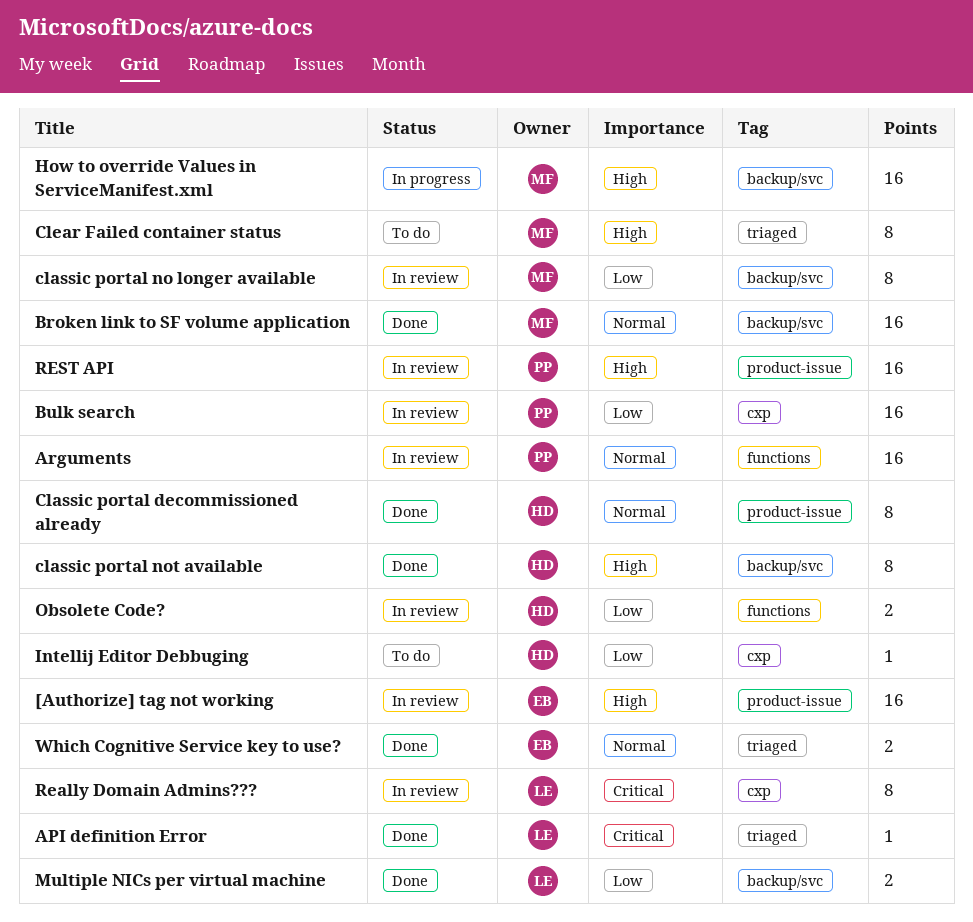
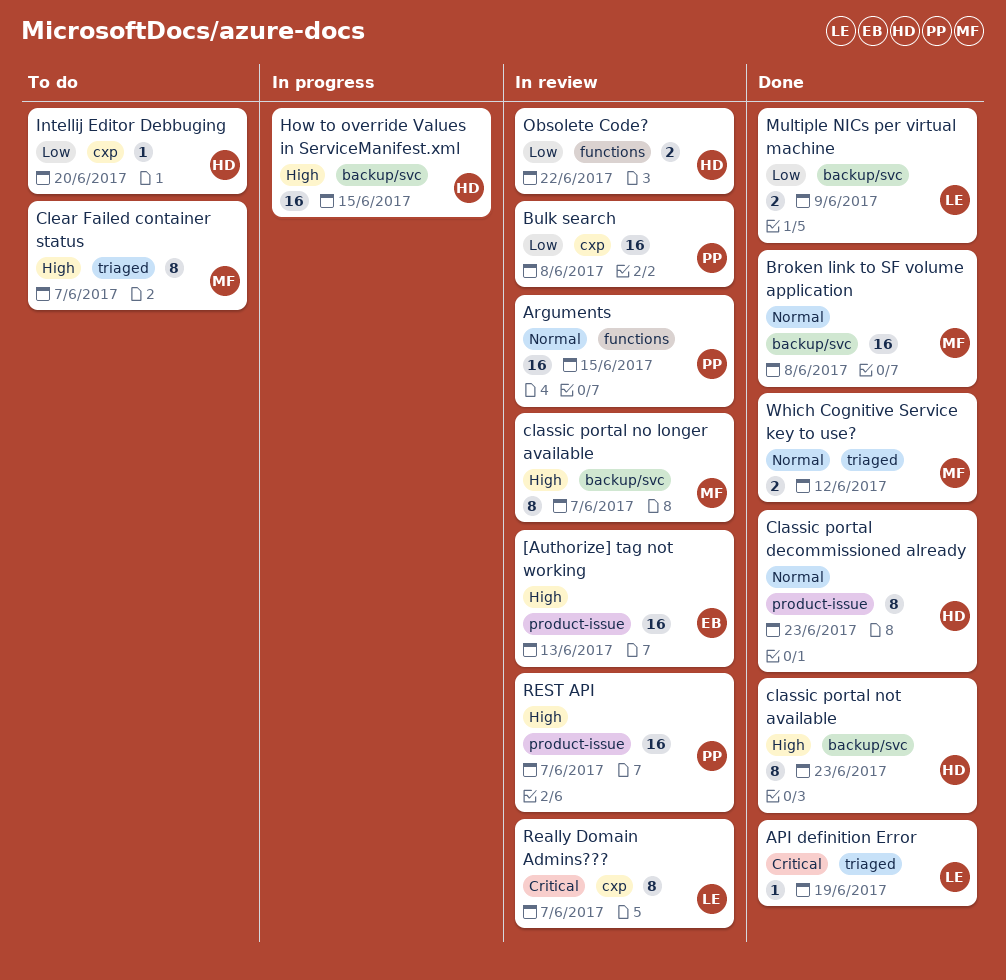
classic portal no longer available, priority: Low -> High
How to override Values in ServiceManifest.xml, owner: MF -> HD
Which Cognitive Service key to use?, owner: EB -> MF

